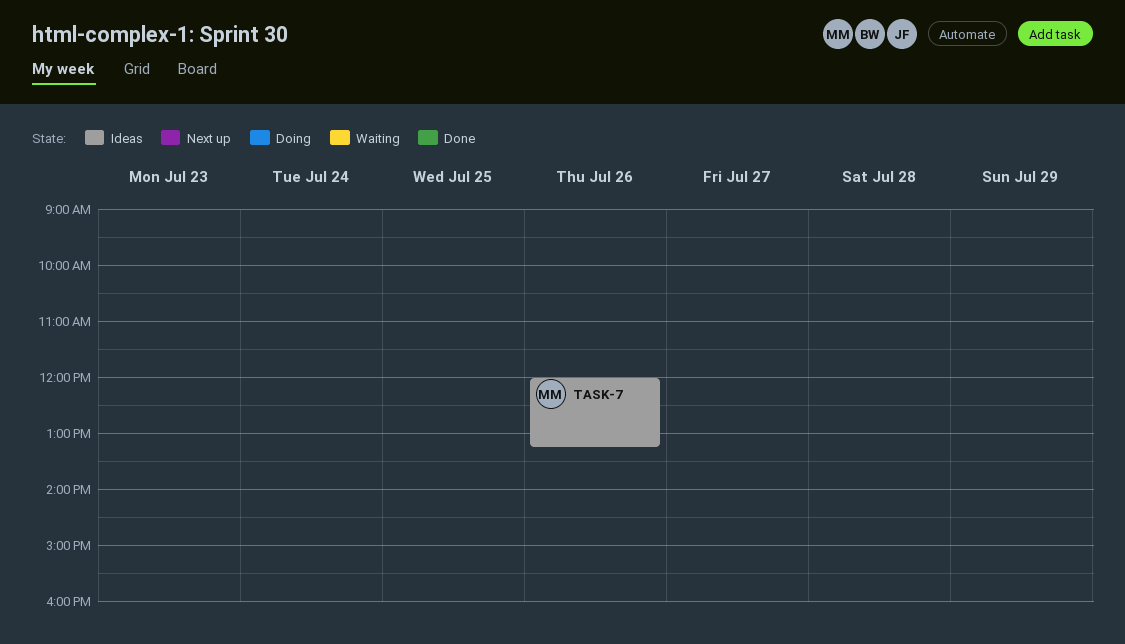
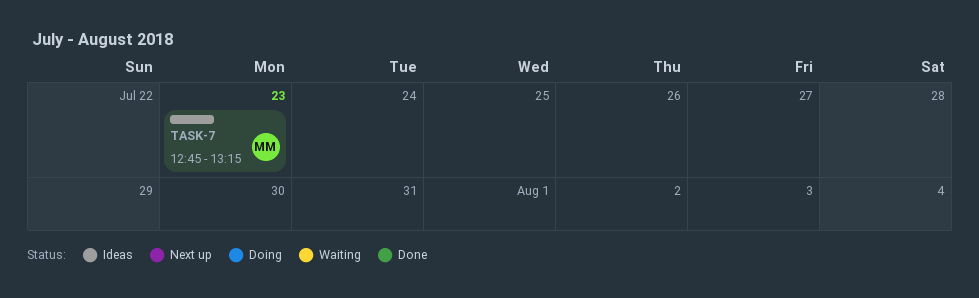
TASK-7, day: Jul 26 -> Jul 23
TASK-7, begins: 12:00 -> 12:45

